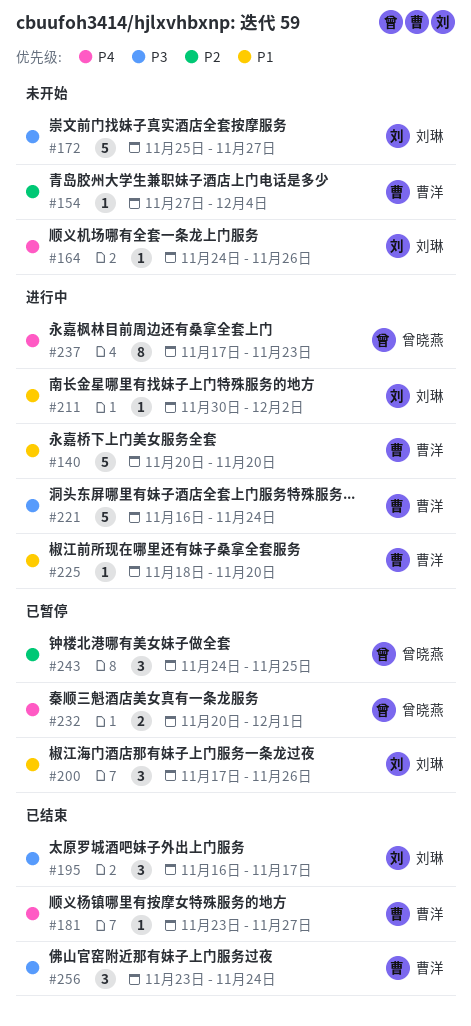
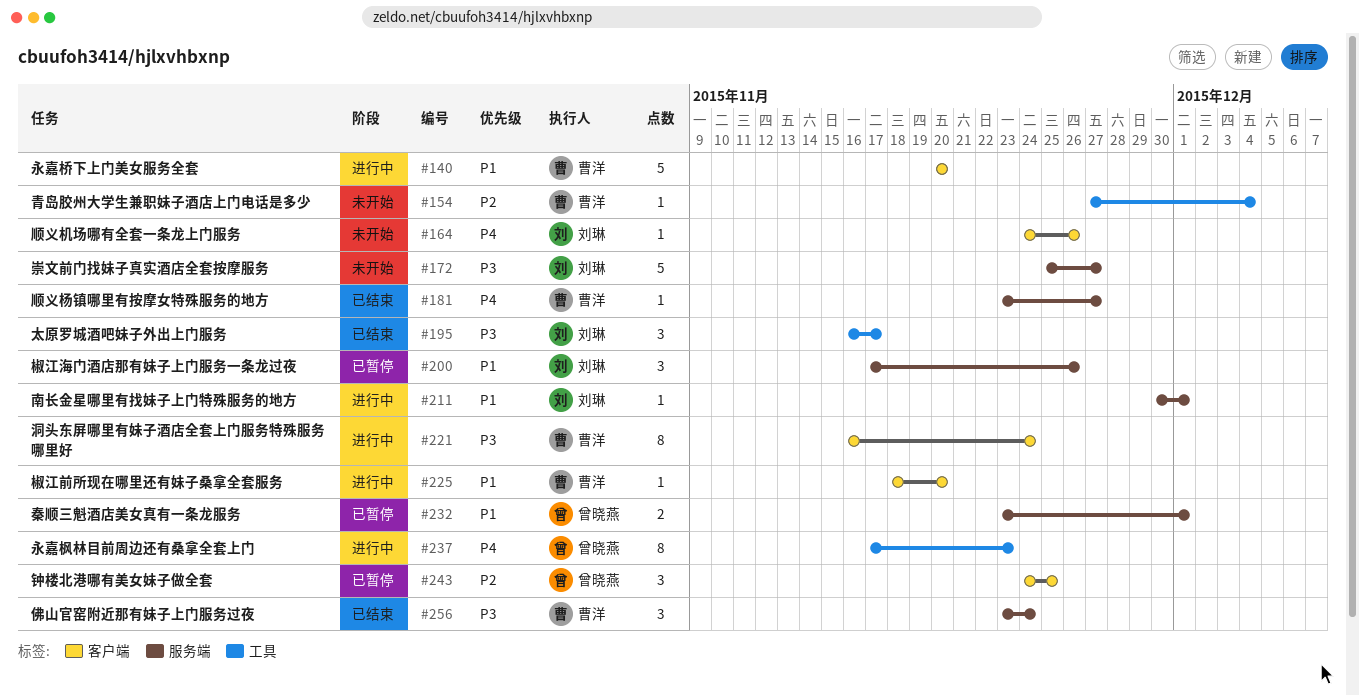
#211, due: Dec 2 -> Dec 1
#221, estimate: 5 -> 8
#232, priority: P4 -> P1
#232, start: Nov 20 -> Nov 23

